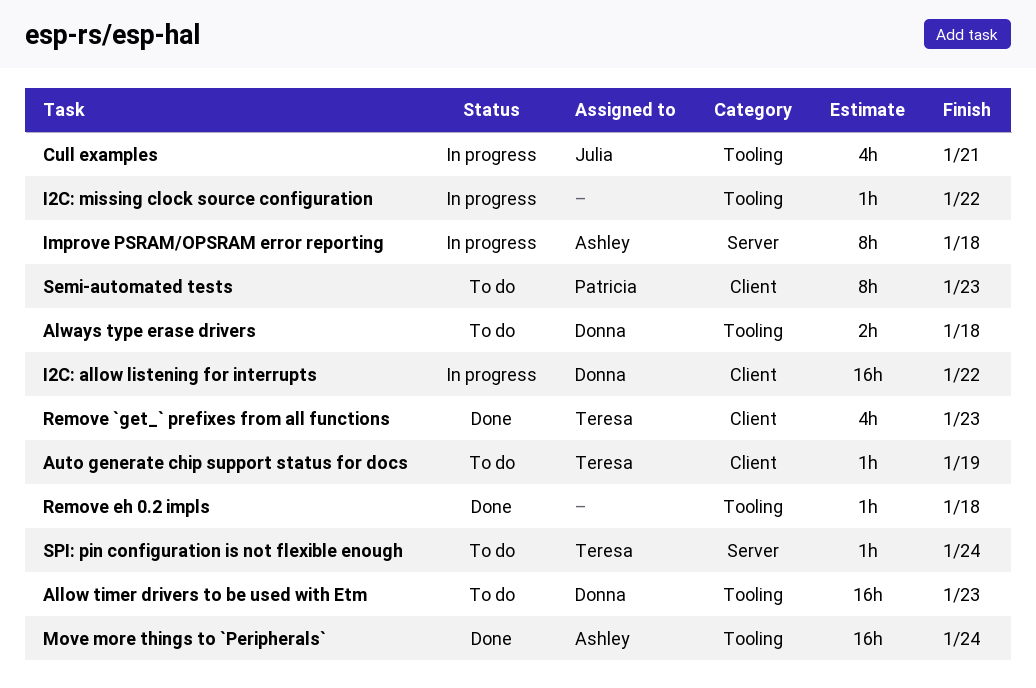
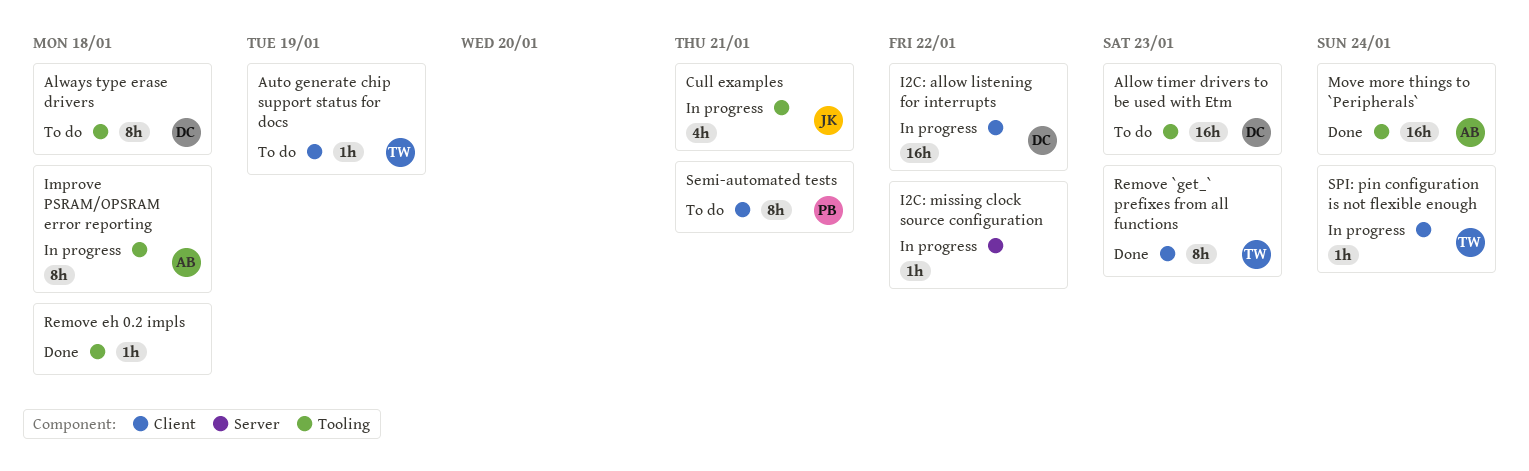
Always type erase drivers, estimate: 2h -> 8h
I2C: missing clock source configuration, label: Tooling -> Server
Improve PSRAM/OPSRAM error reporting, label: Server -> Tooling
Remove `get_` prefixes from all functions, estimate: 4h -> 8h
Semi-automated tests, due: Jan 23 -> Jan 21
SPI: pin configuration is not flexible enough, status: To do -> In progress
SPI: pin configuration is not flexible enough, label: Server -> Client

